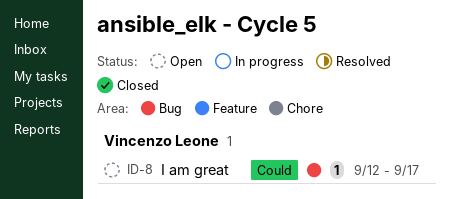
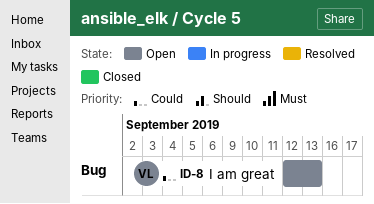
ID-8, due: Sep 17 -> Sep 13

